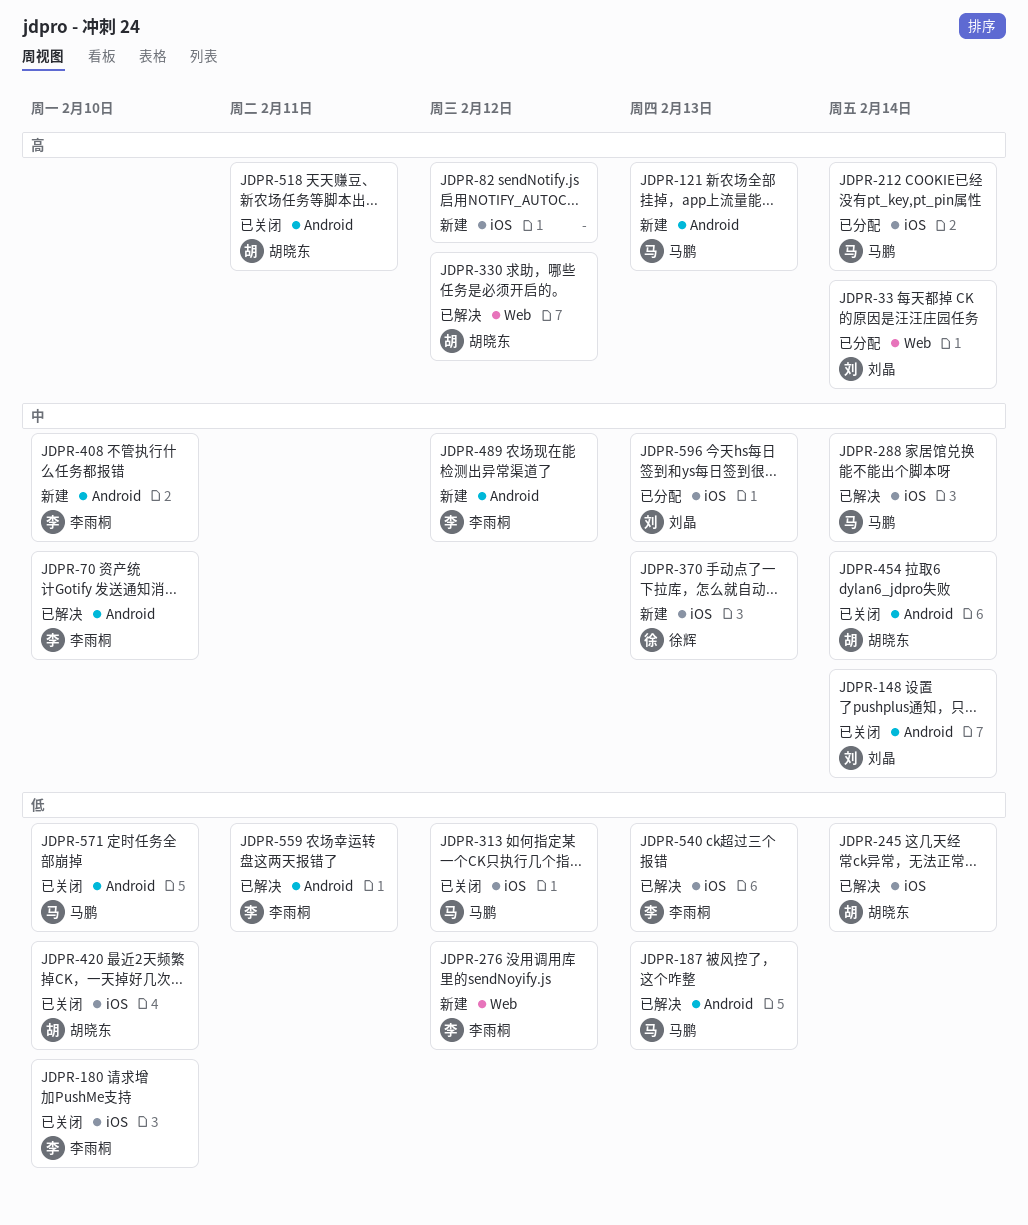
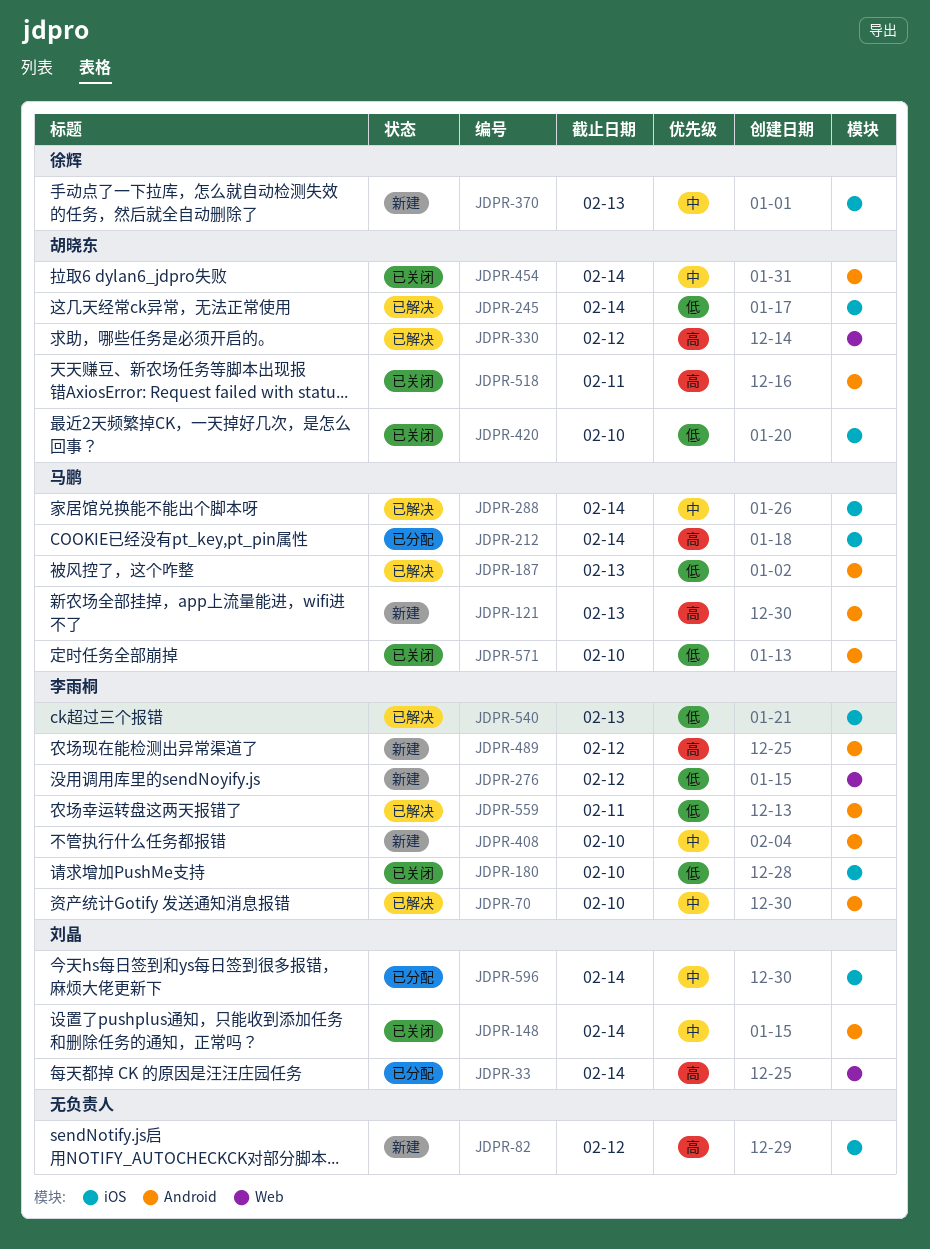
JDPR-313: present -> none
JDPR-489, priority: 中 -> 高
JDPR-596, due: Feb 13 -> Feb 14

